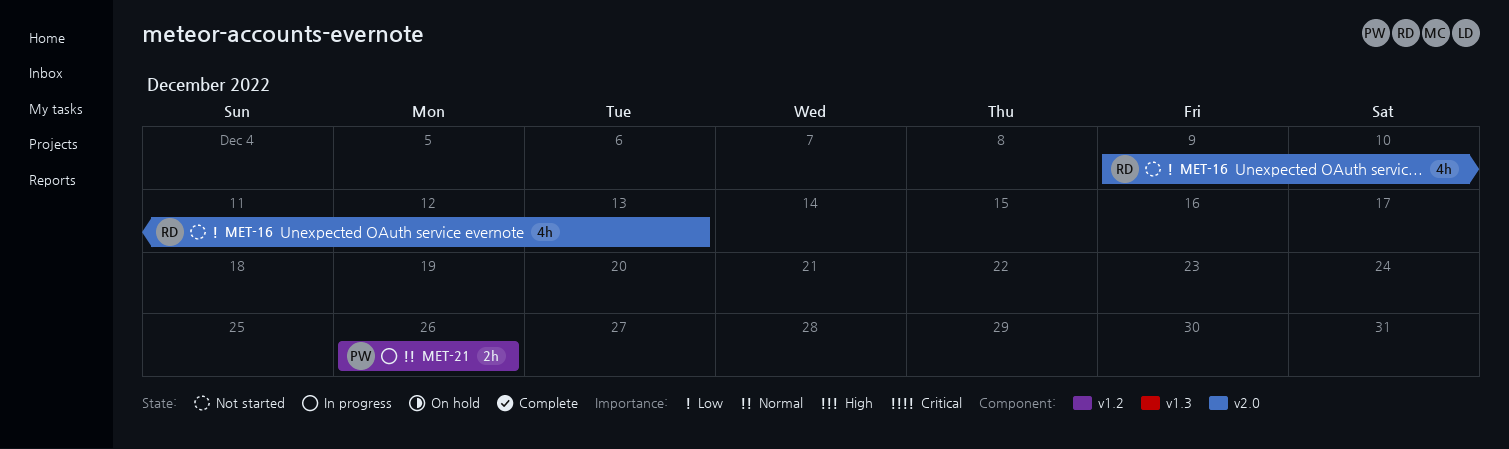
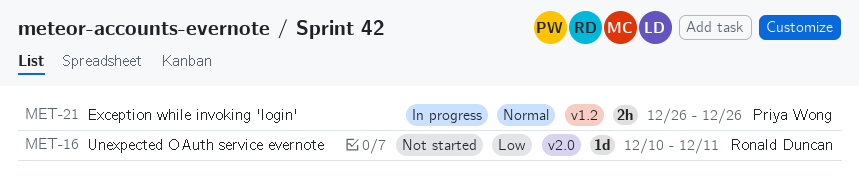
MET-16, estimate: 4h -> 1d
MET-16, start: Dec 9 -> Dec 10
MET-16, due: Dec 13 -> Dec 11

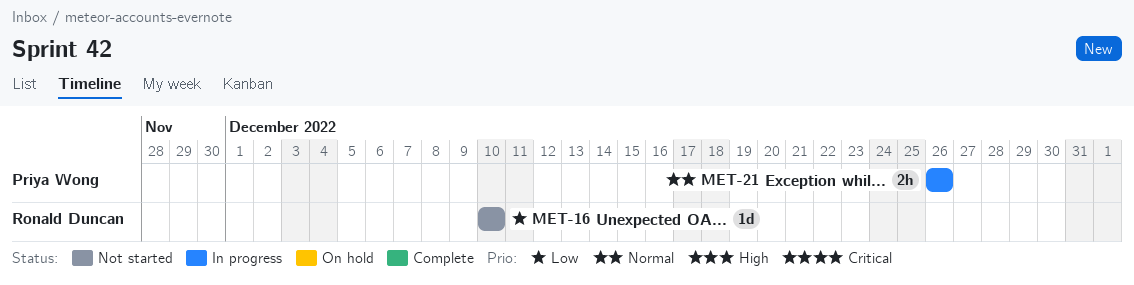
MET-16, due: Dec 11 -> Dec 10

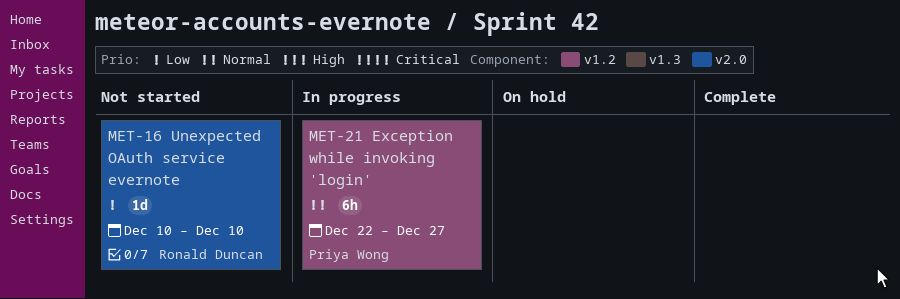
MET-21, estimate: 2h -> 6h
MET-21, start: Dec 26 -> Dec 22
MET-21, due: Dec 26 -> Dec 27

